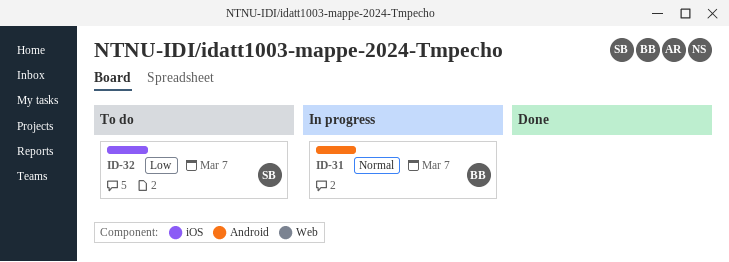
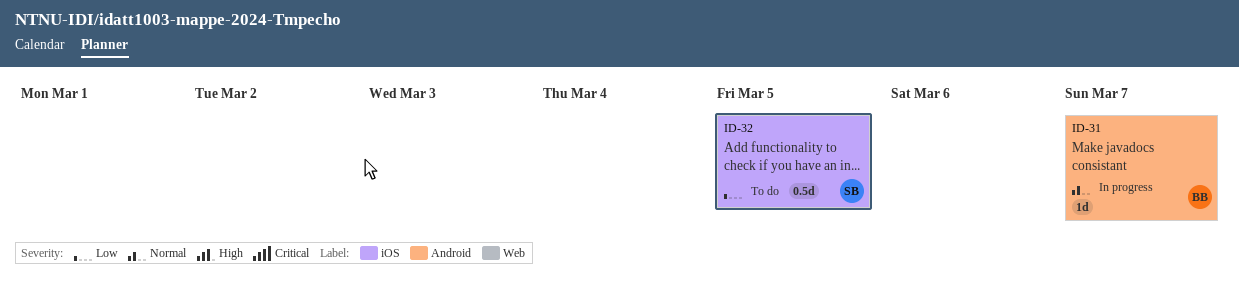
ID-32, due: Mar 7 -> Mar 5

